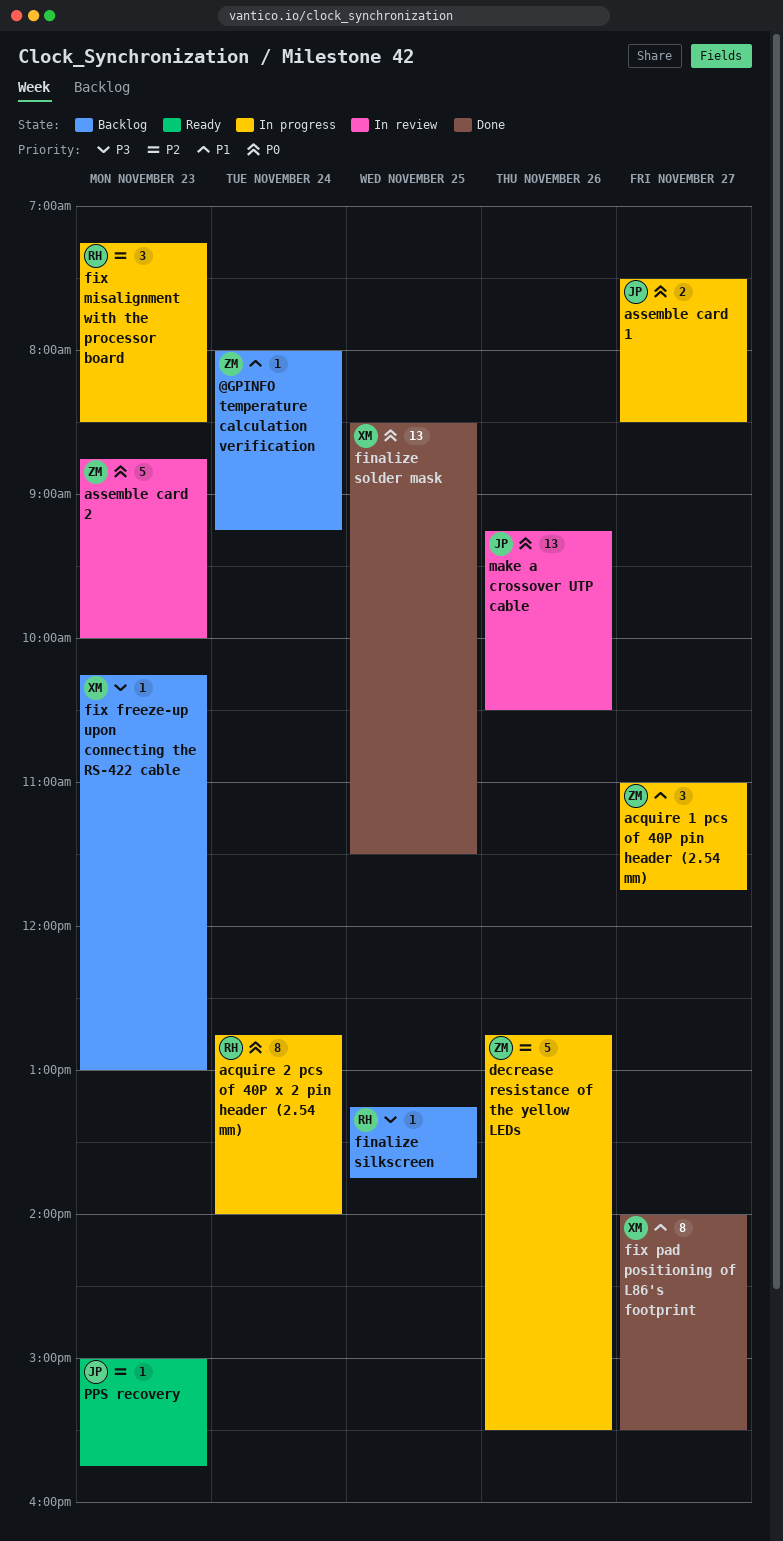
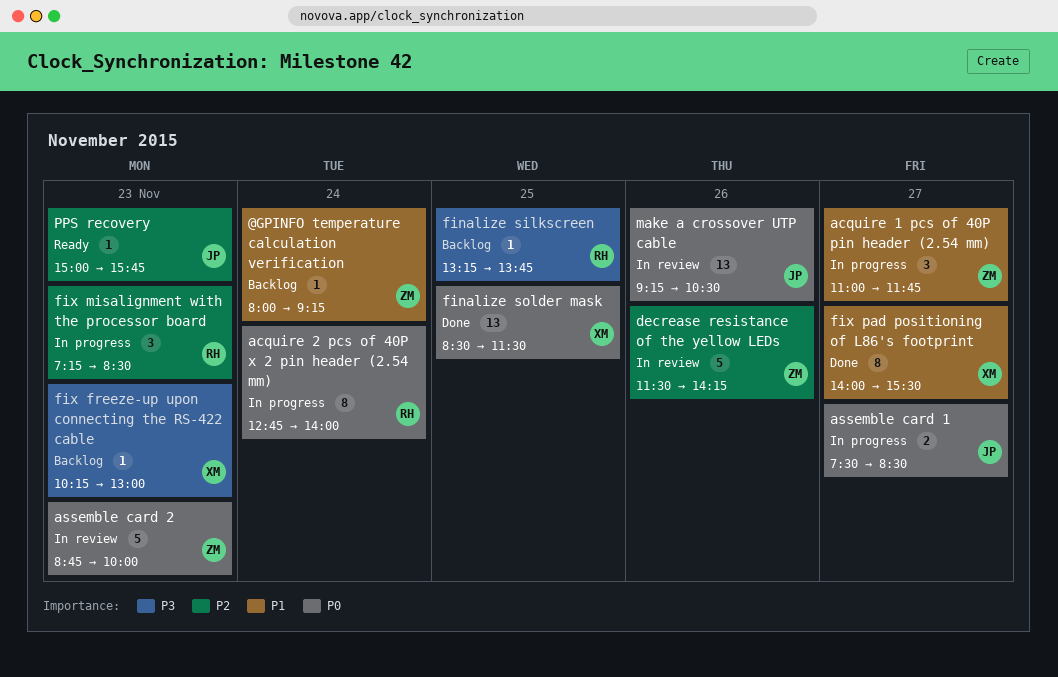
decrease resistance of the yellow LEDs, status: In progress -> In review
decrease resistance of the yellow LEDs, begins: 12:45 -> 11:30
decrease resistance of the yellow LEDs, ends: 15:30 -> 14:15

